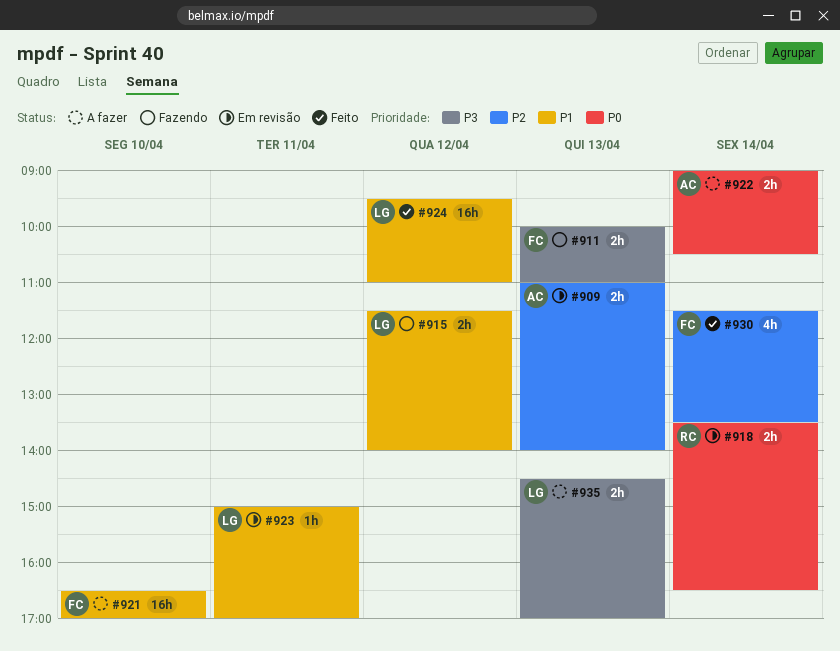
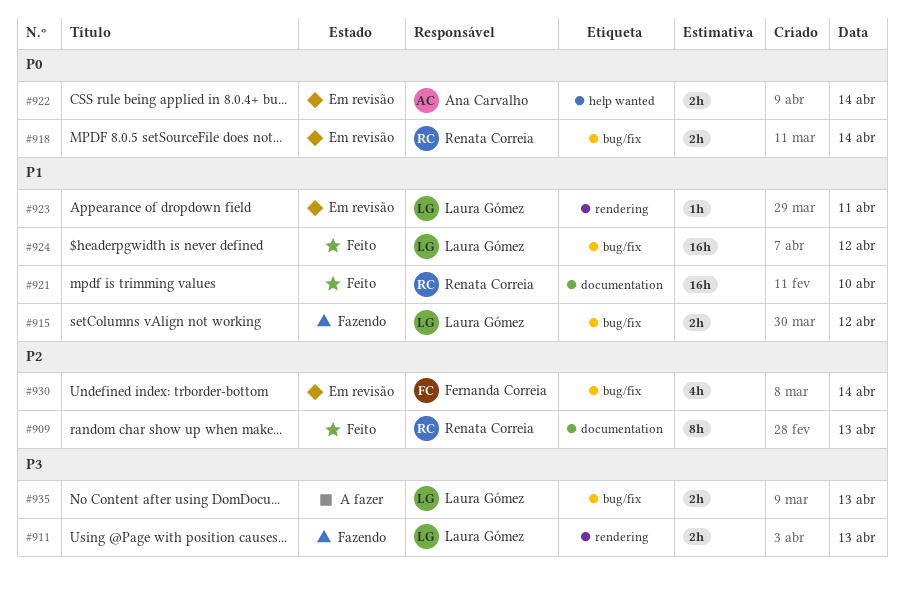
#909, status: Em revisão -> Feito
#909, owner: Ana Carvalho -> Renata Correia
#909, estimate: 2h -> 8h
#911, owner: Fernanda Correia -> Laura Gómez
#921, status: A fazer -> Feito
#921, owner: Fernanda Correia -> Renata Correia
#922, status: A fazer -> Em revisão
#930, status: Feito -> Em revisão

